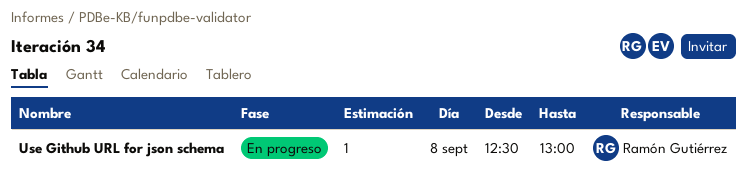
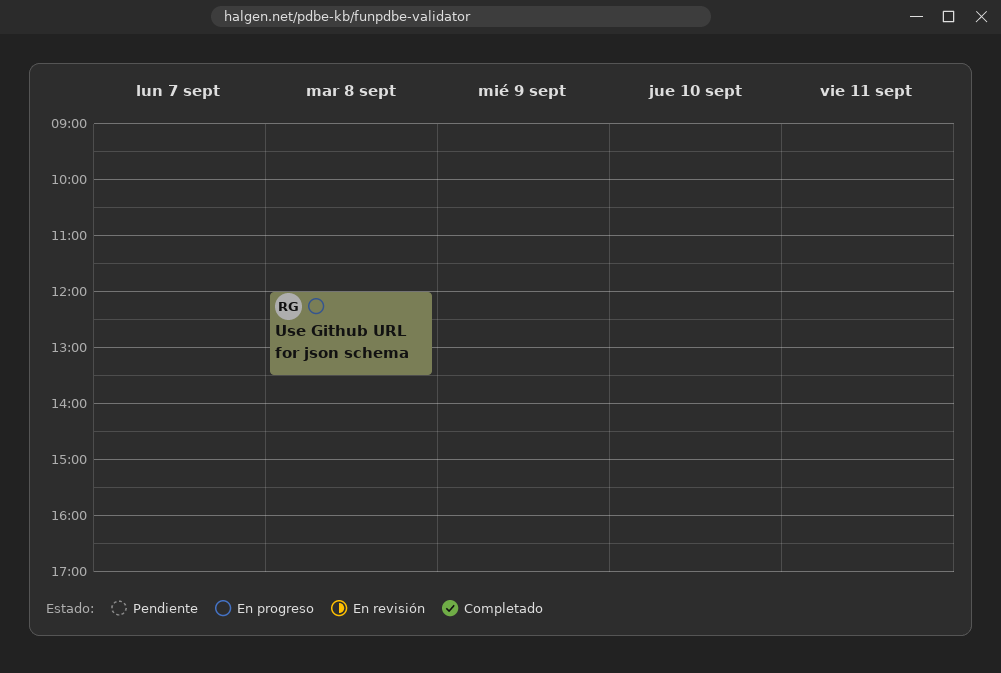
Use Github URL for json schema, begins: 12:30 -> 12:00
Use Github URL for json schema, ends: 13:00 -> 13:30

